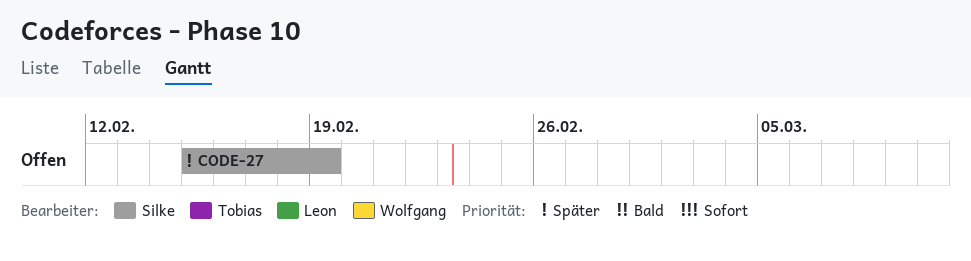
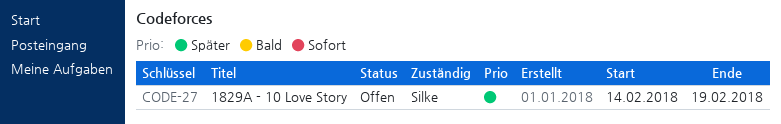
CODE-27, start: Feb 15 -> Feb 14

